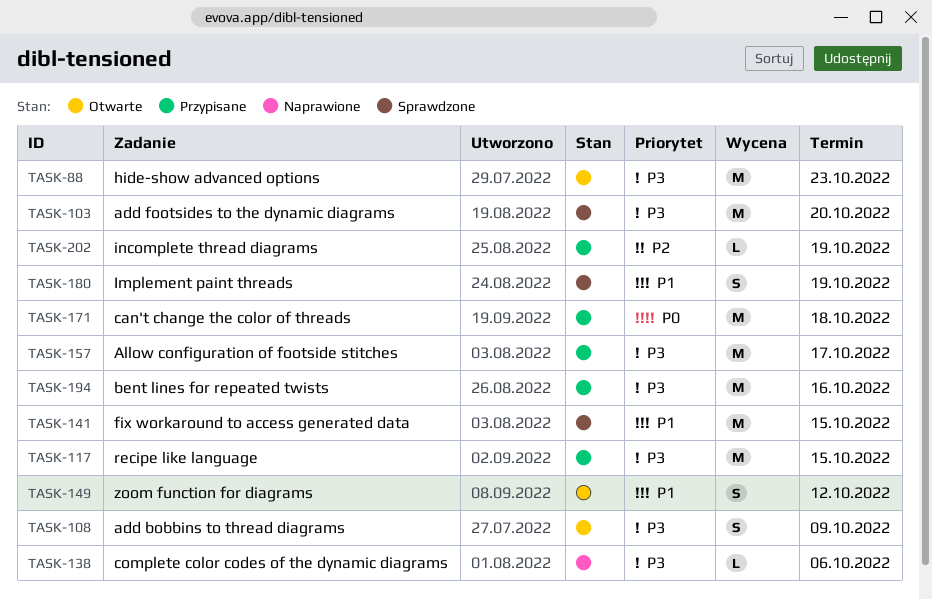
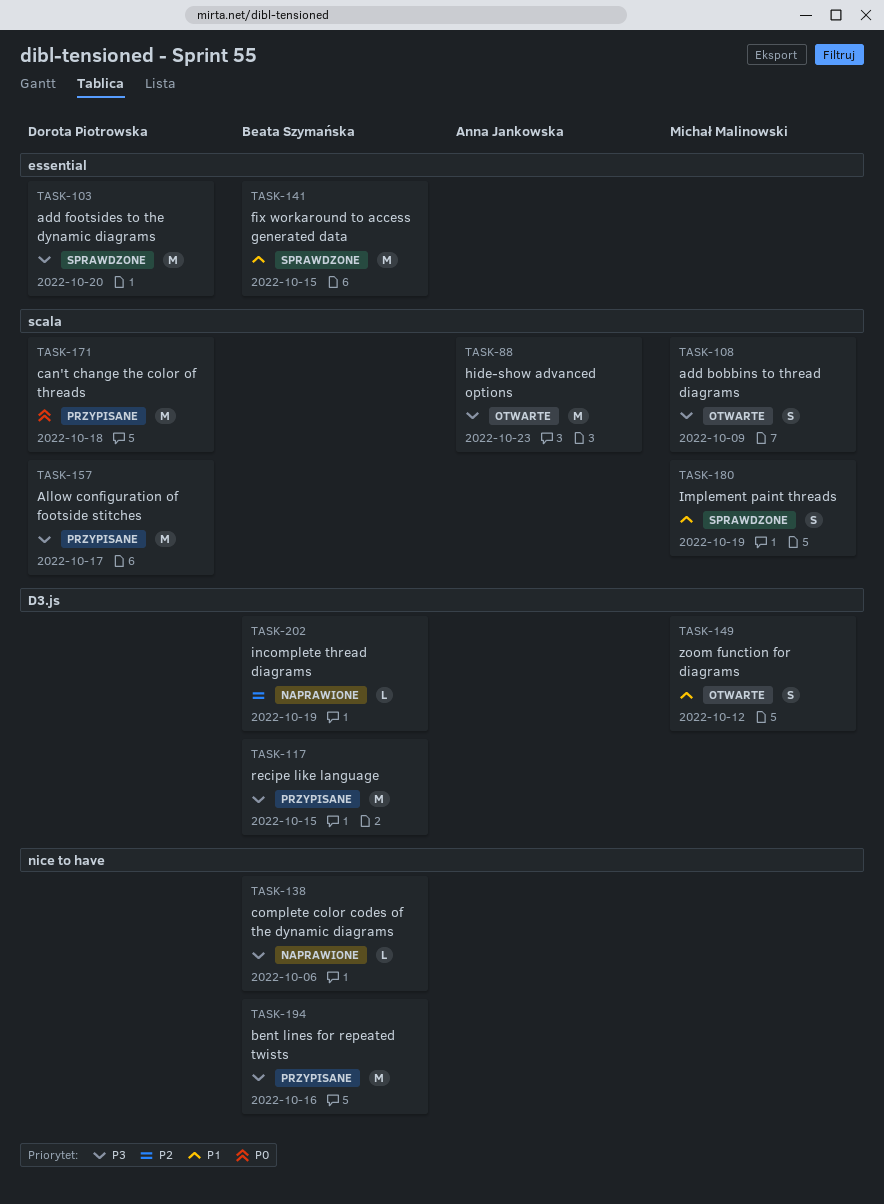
TASK-202, status: Przypisane -> Naprawione

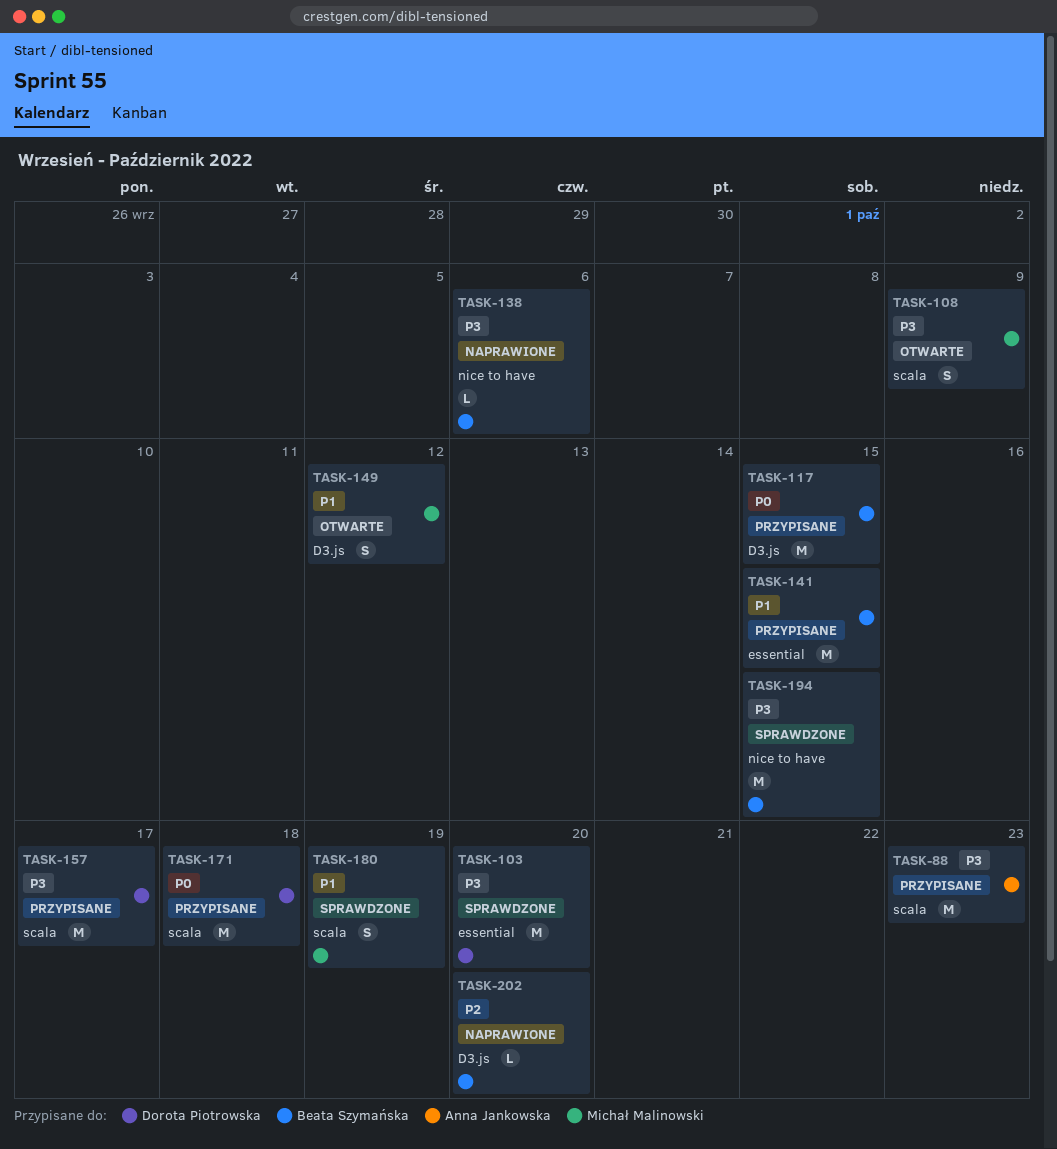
TASK-88, status: Otwarte -> Przypisane
TASK-117, priority: P3 -> P0
TASK-141, status: Sprawdzone -> Przypisane
TASK-194, status: Przypisane -> Sprawdzone
TASK-194, due: Oct 16 -> Oct 15
TASK-202, due: Oct 19 -> Oct 20

